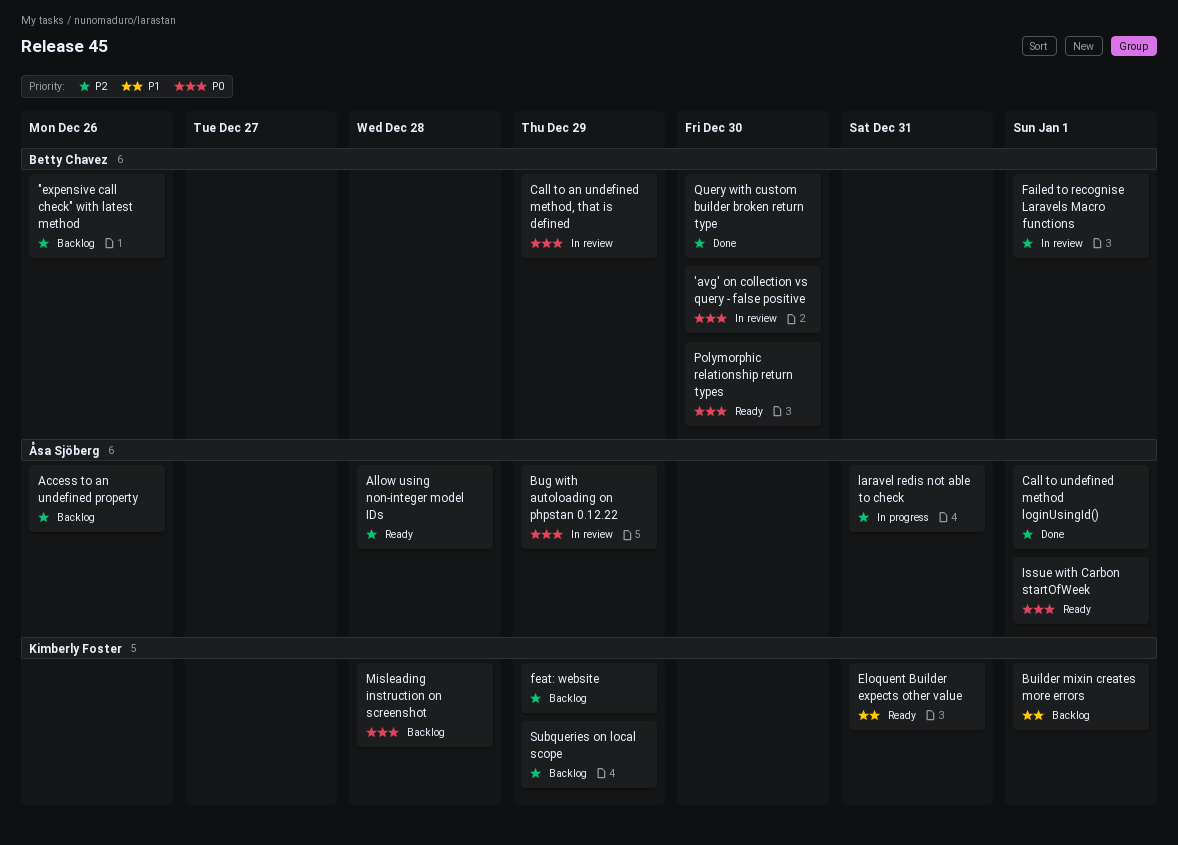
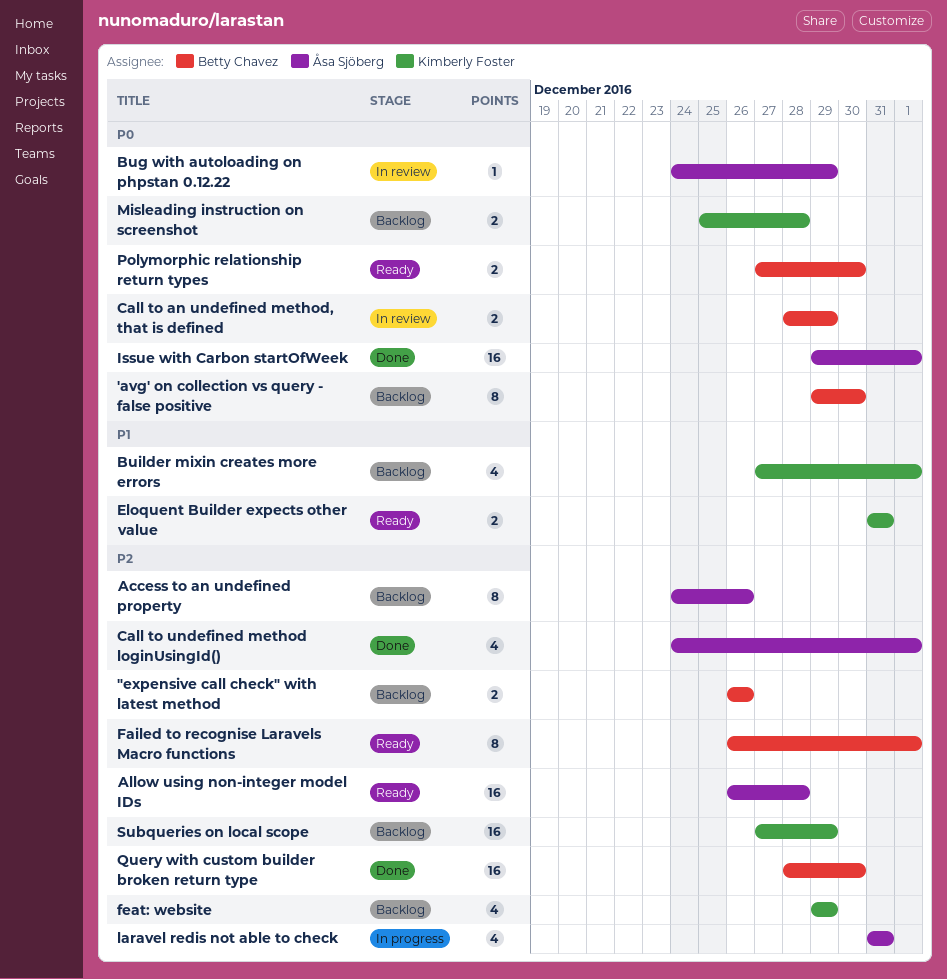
'avg' on collection vs query - false positive, status: In review -> Backlog
Failed to recognise Laravels Macro functions, status: In review -> Ready
Issue with Carbon startOfWeek, status: Ready -> Done

